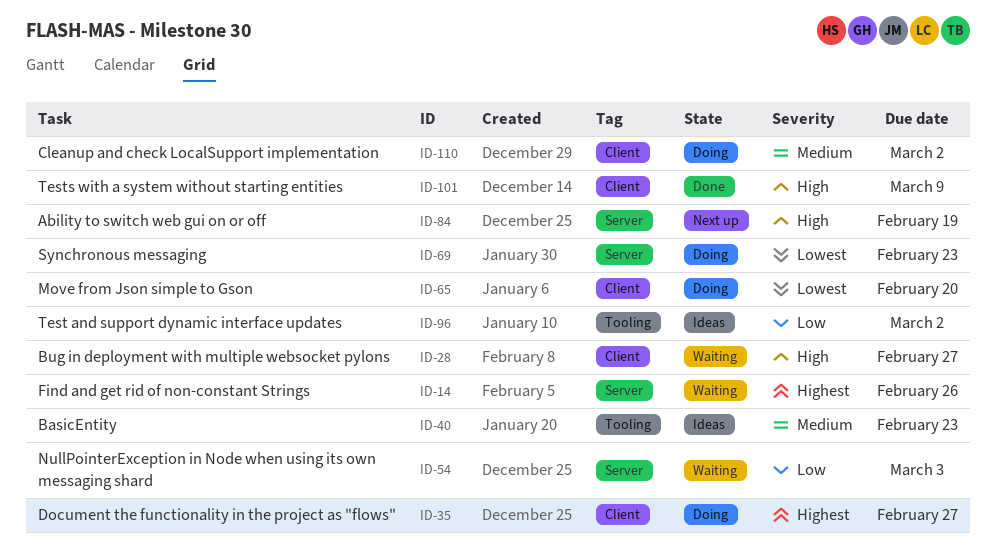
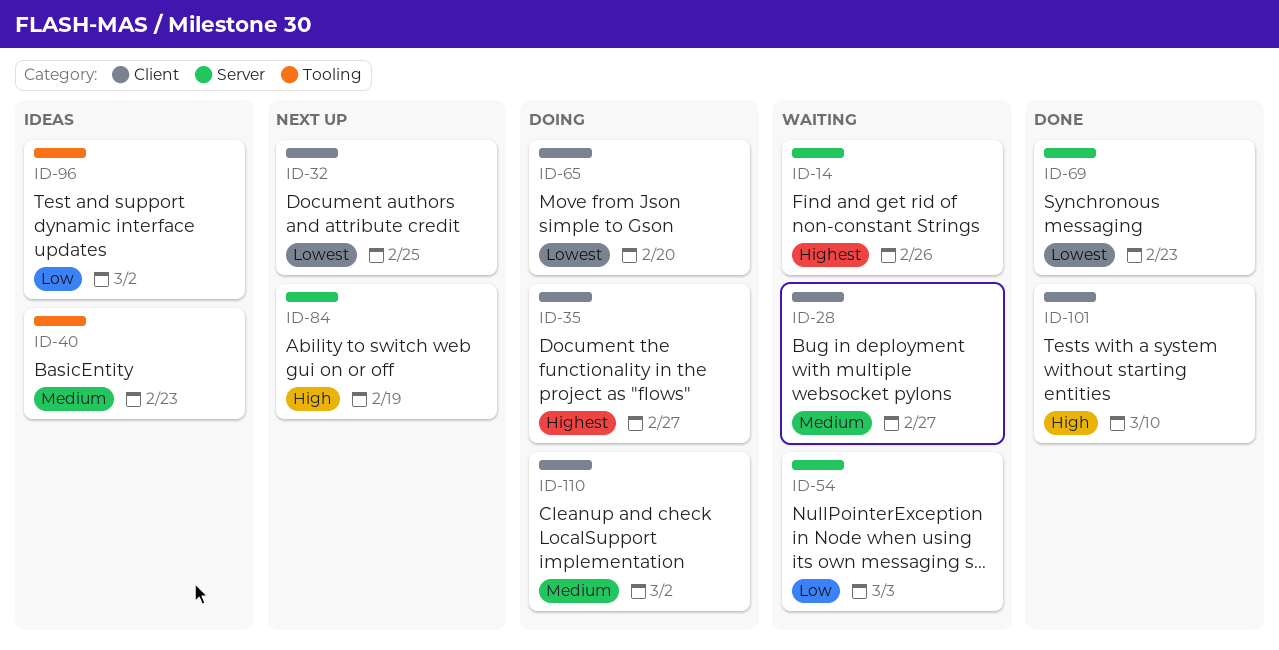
ID-28, priority: High -> Medium
ID-32: none -> present
ID-69, status: Doing -> Done
ID-101, due: Mar 9 -> Mar 10

